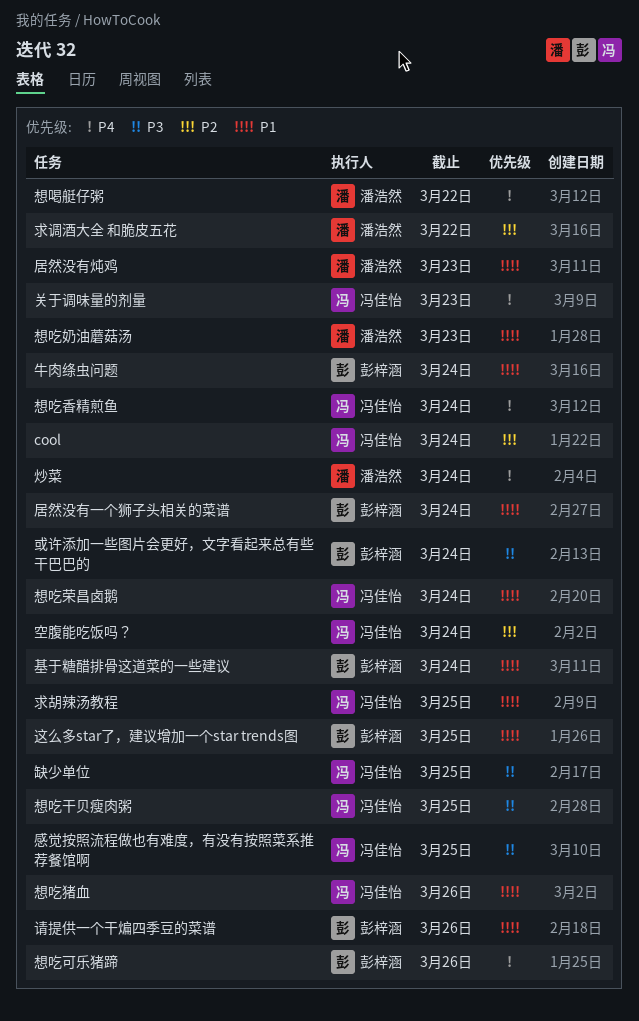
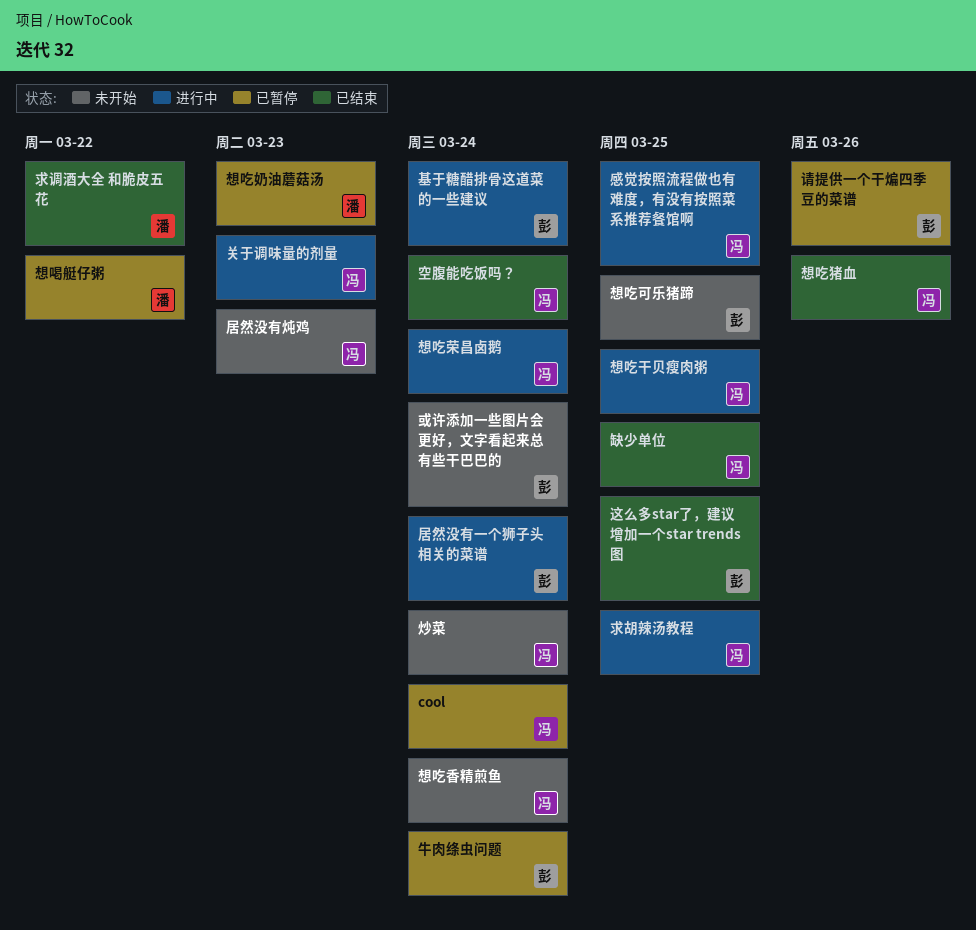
居然没有炖鸡, owner: 潘浩然 -> 冯佳怡
想吃可乐猪蹄, due: Mar 26 -> Mar 25
炒菜, owner: 潘浩然 -> 冯佳怡

